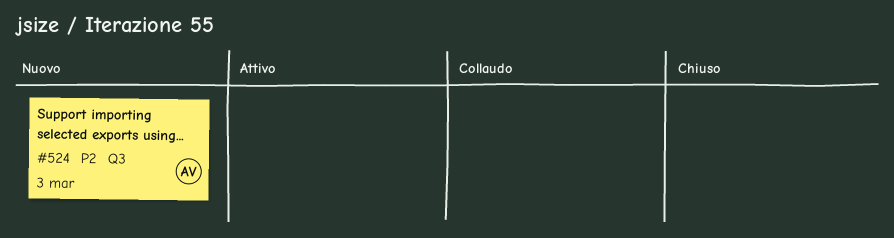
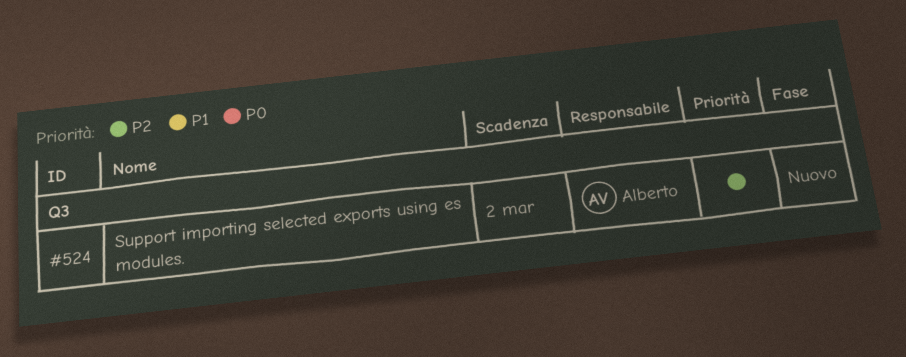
#524, due: Mar 3 -> Mar 2

